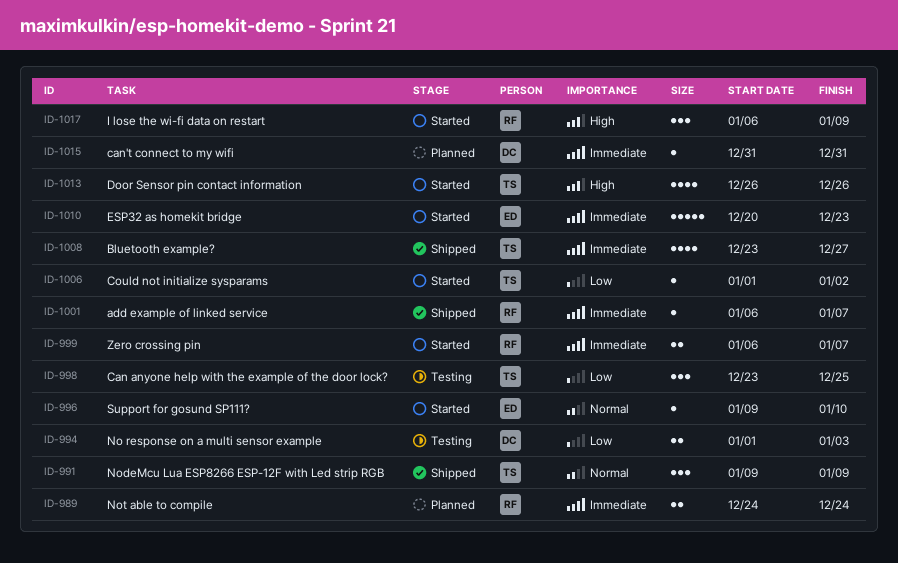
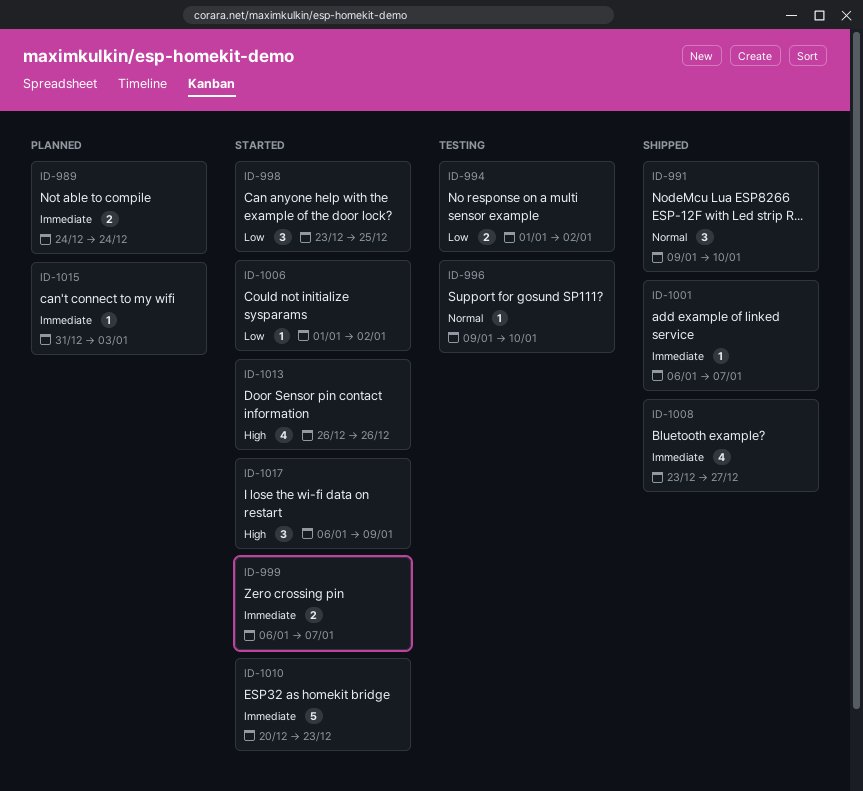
ID-991, due: Jan 9 -> Jan 10
ID-994, due: Jan 3 -> Jan 2
ID-996, status: Started -> Testing
ID-998, status: Testing -> Started
ID-1015, due: Dec 31 -> Jan 3

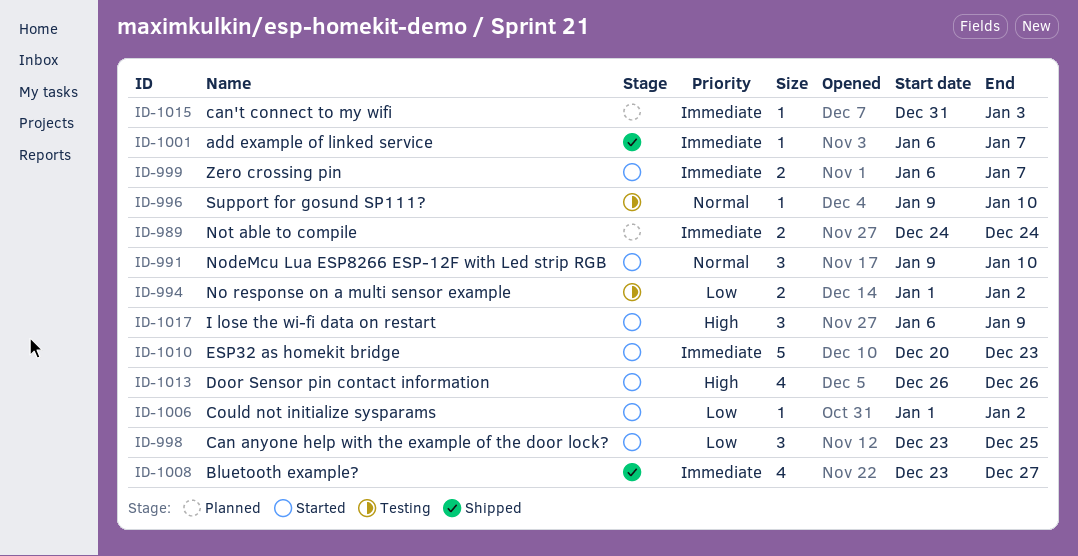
ID-991, status: Shipped -> Started

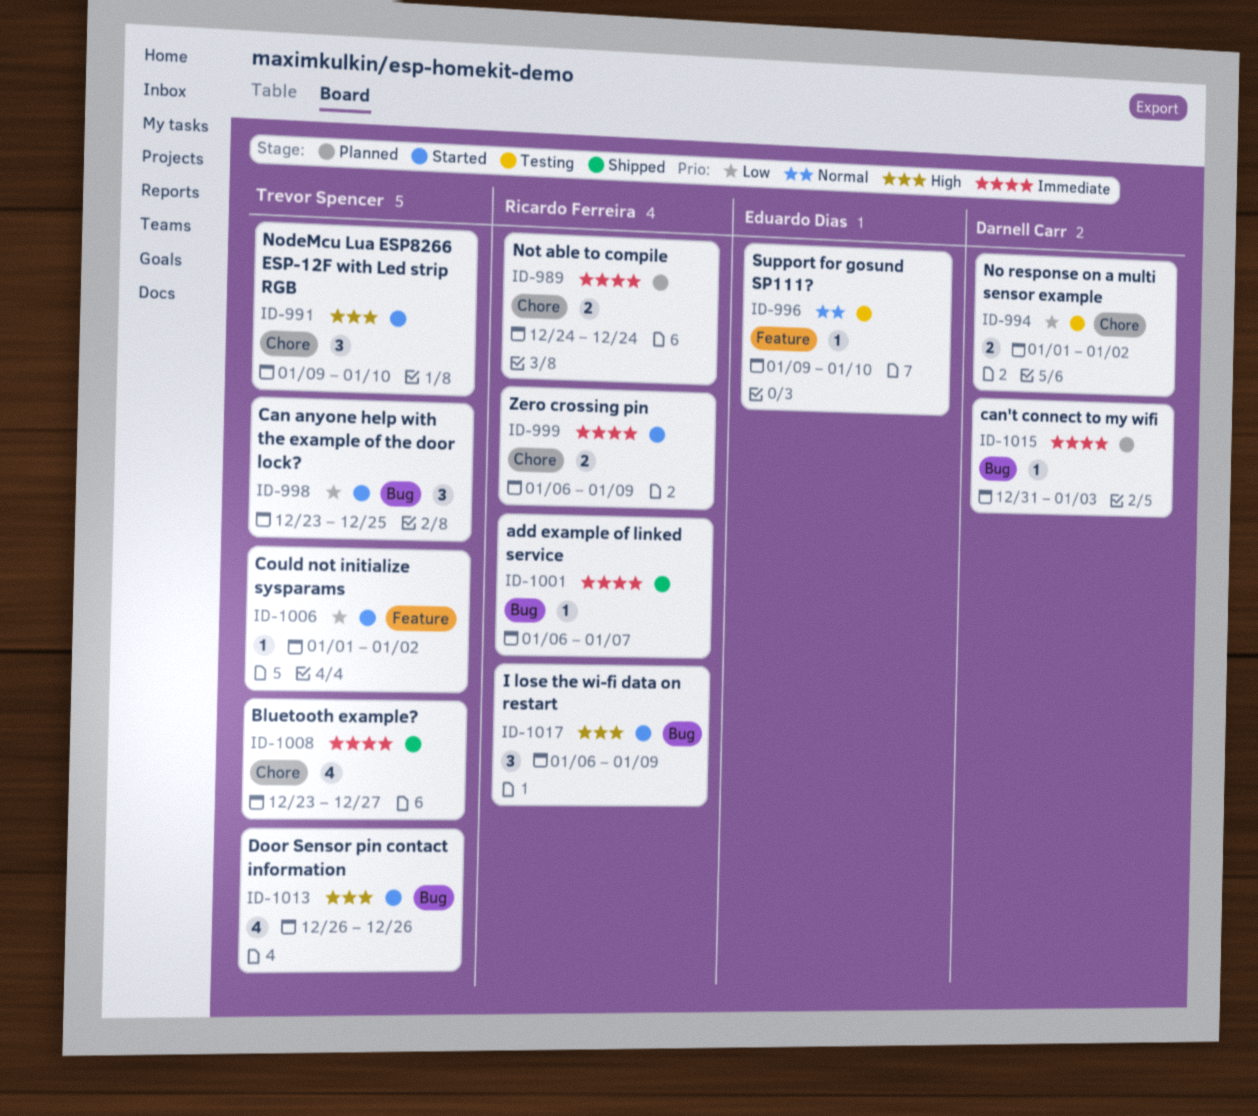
ID-991, priority: Normal -> High
ID-999, due: Jan 7 -> Jan 9
ID-1010: present -> none

